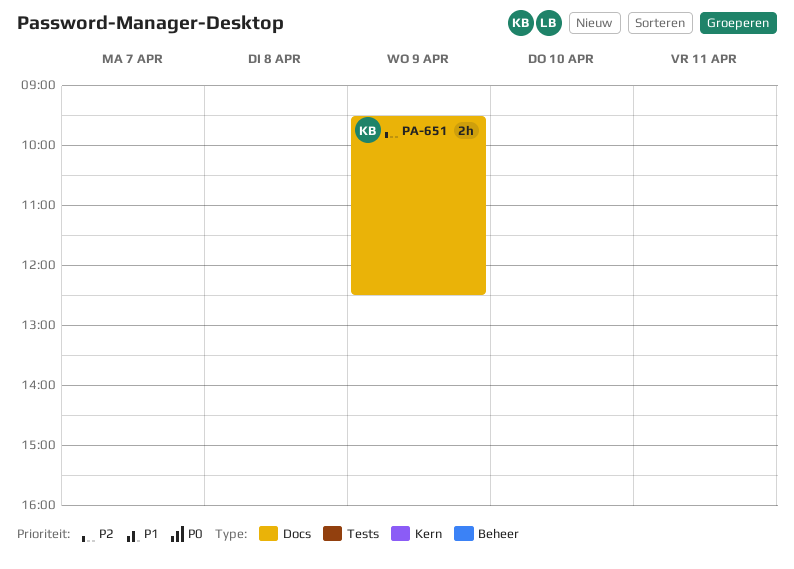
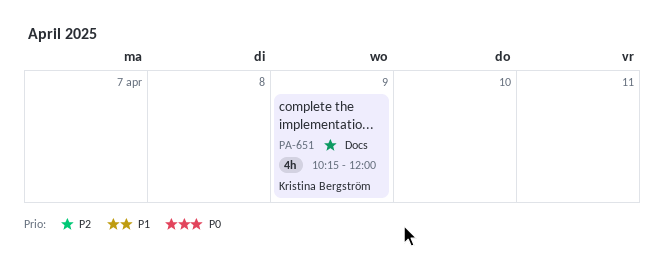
PA-651, estimate: 2h -> 4h
PA-651, begins: 09:30 -> 10:15
PA-651, ends: 12:30 -> 12:00

